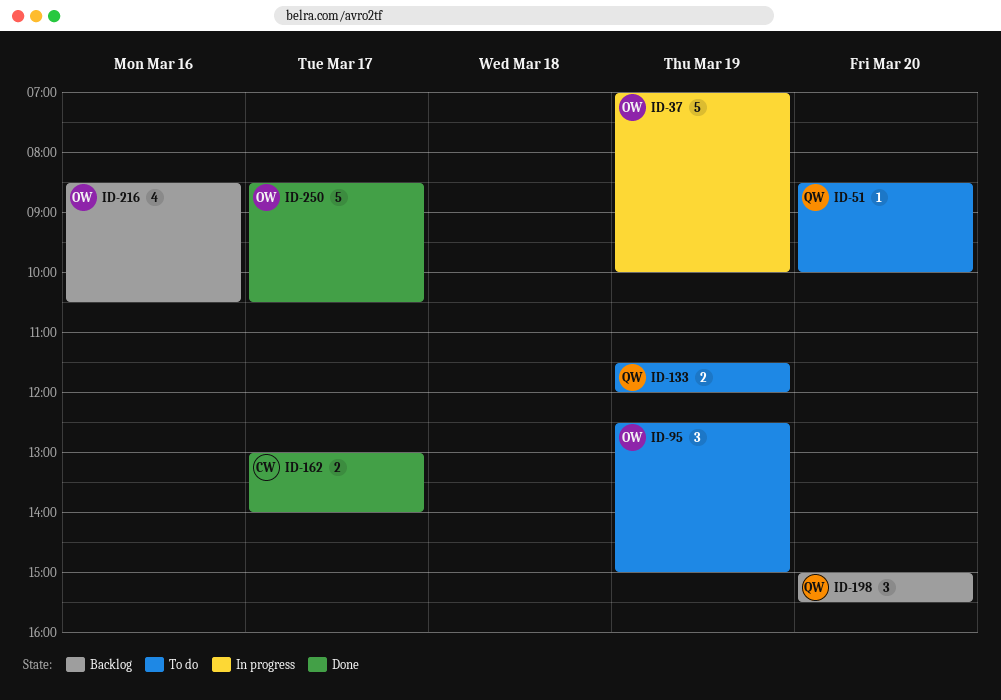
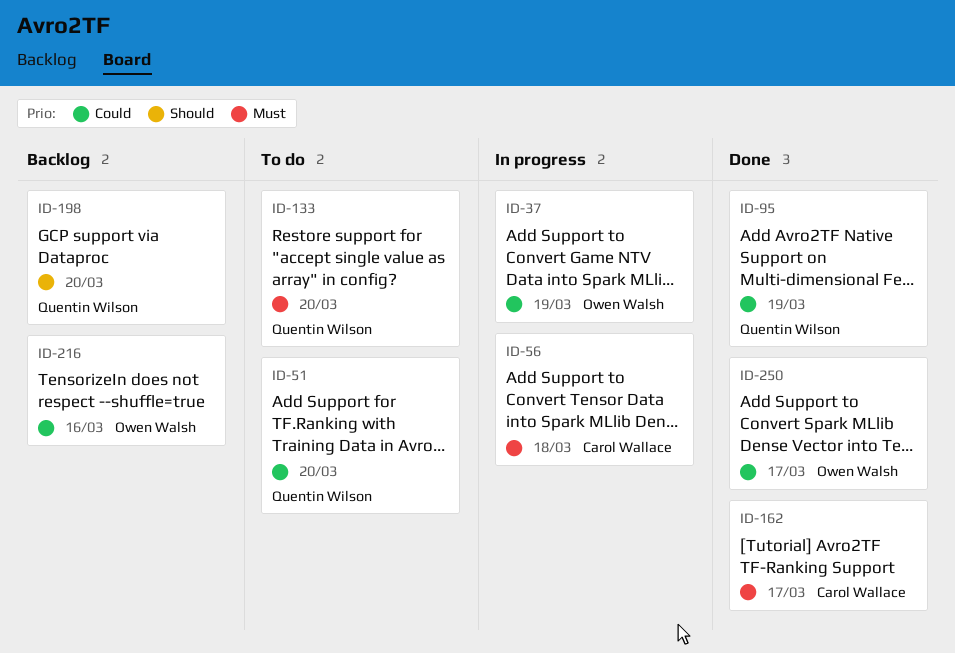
ID-56: none -> present
ID-95, status: To do -> Done
ID-95, owner: Owen Walsh -> Quentin Wilson
ID-133, day: Mar 19 -> Mar 20

